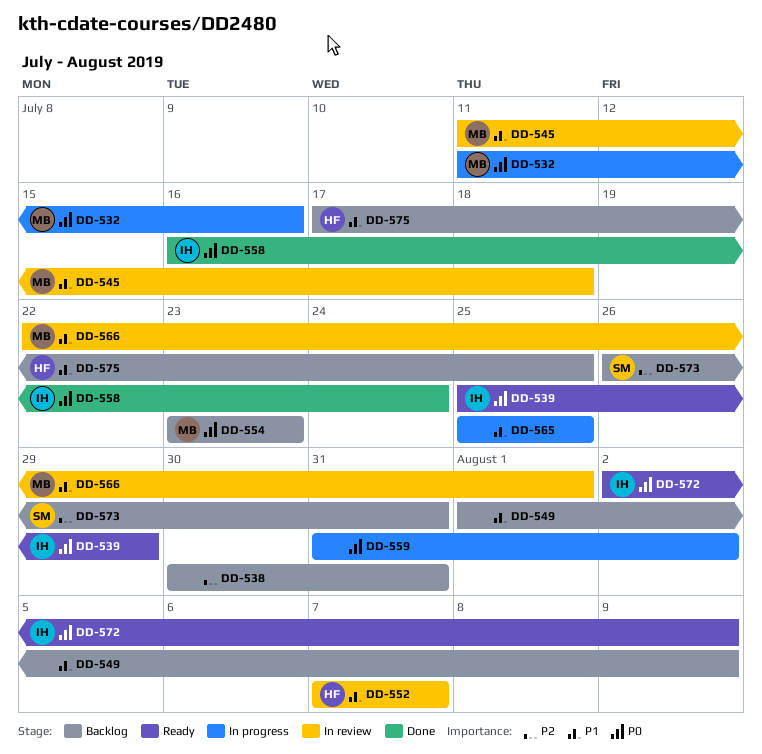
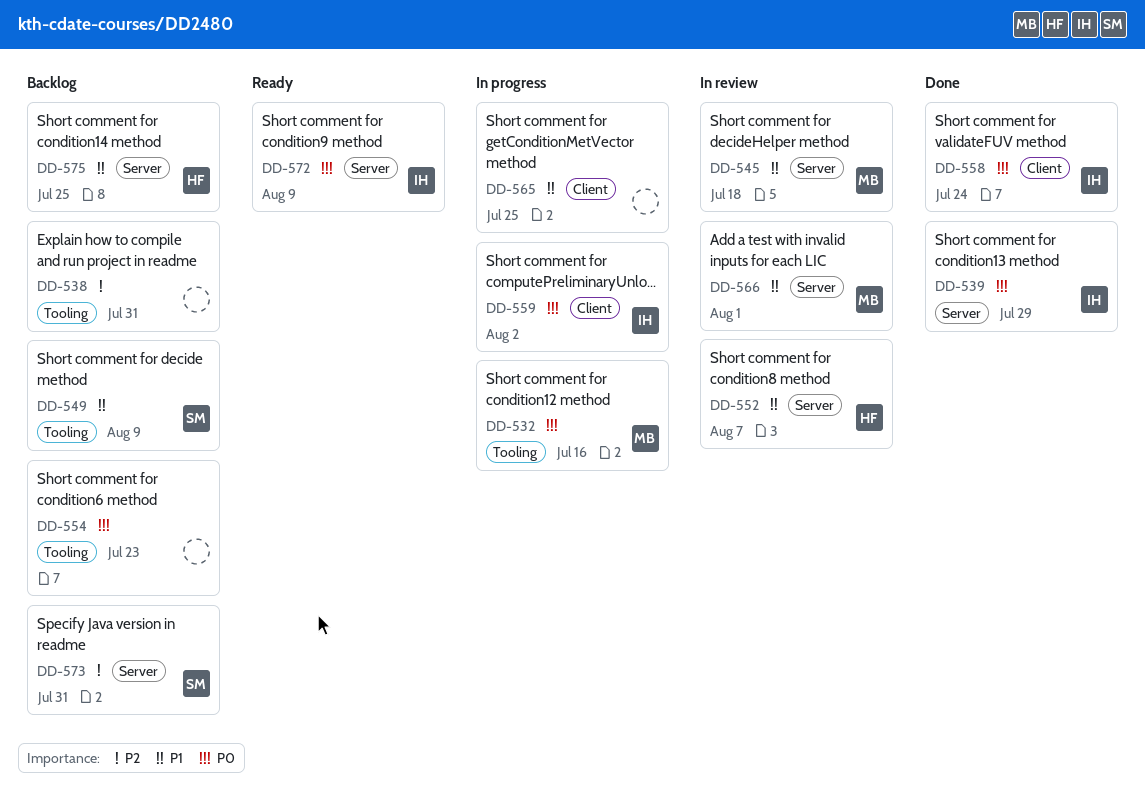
DD-539, status: Ready -> Done
DD-549, owner: none -> SM
DD-554, owner: MB -> none
DD-559, owner: none -> IH

